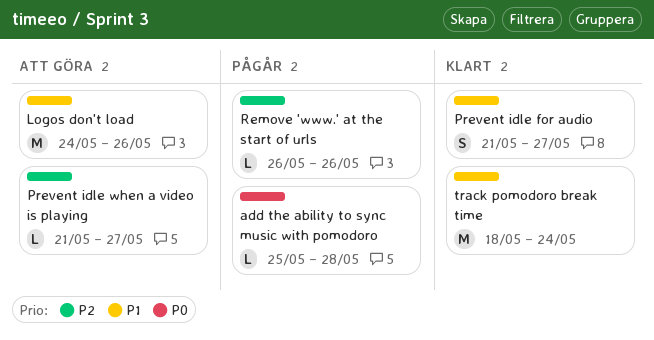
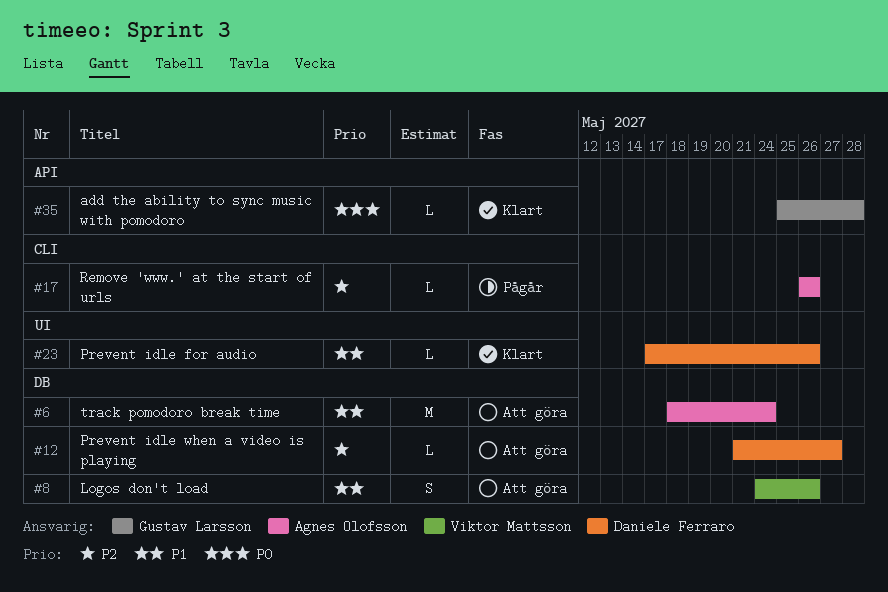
add the ability to sync music with pomodoro, status: Pågår -> Klart
Logos don't load, estimate: M -> S
Prevent idle for audio, estimate: S -> L
Prevent idle for audio, start: May 21 -> May 17
Prevent idle for audio, due: May 27 -> May 26
track pomodoro break time, status: Klart -> Att göra

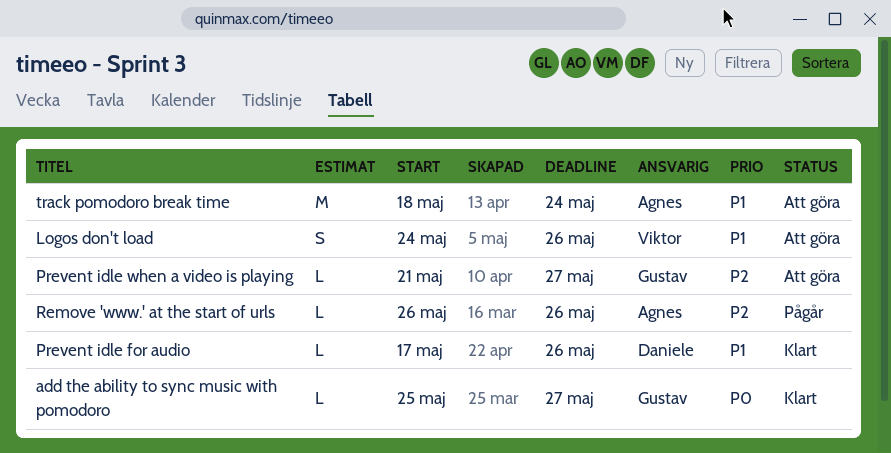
add the ability to sync music with pomodoro, due: May 28 -> May 27
Prevent idle when a video is playing, owner: Daniele Ferraro -> Gustav Larsson

